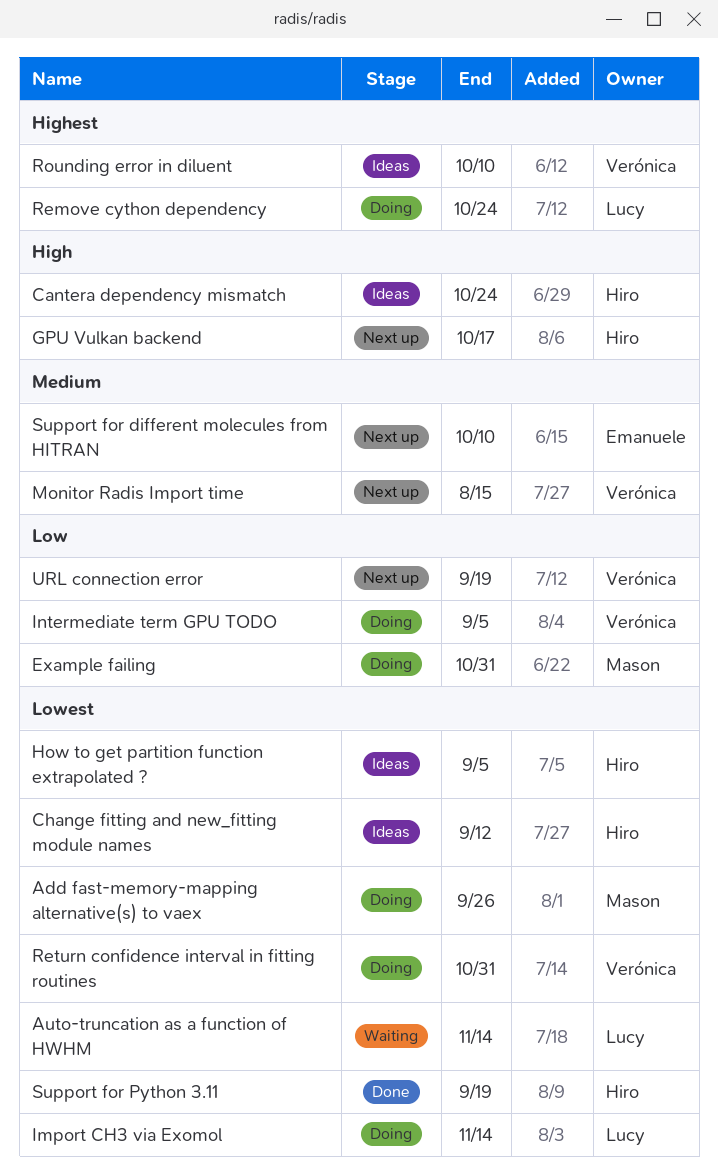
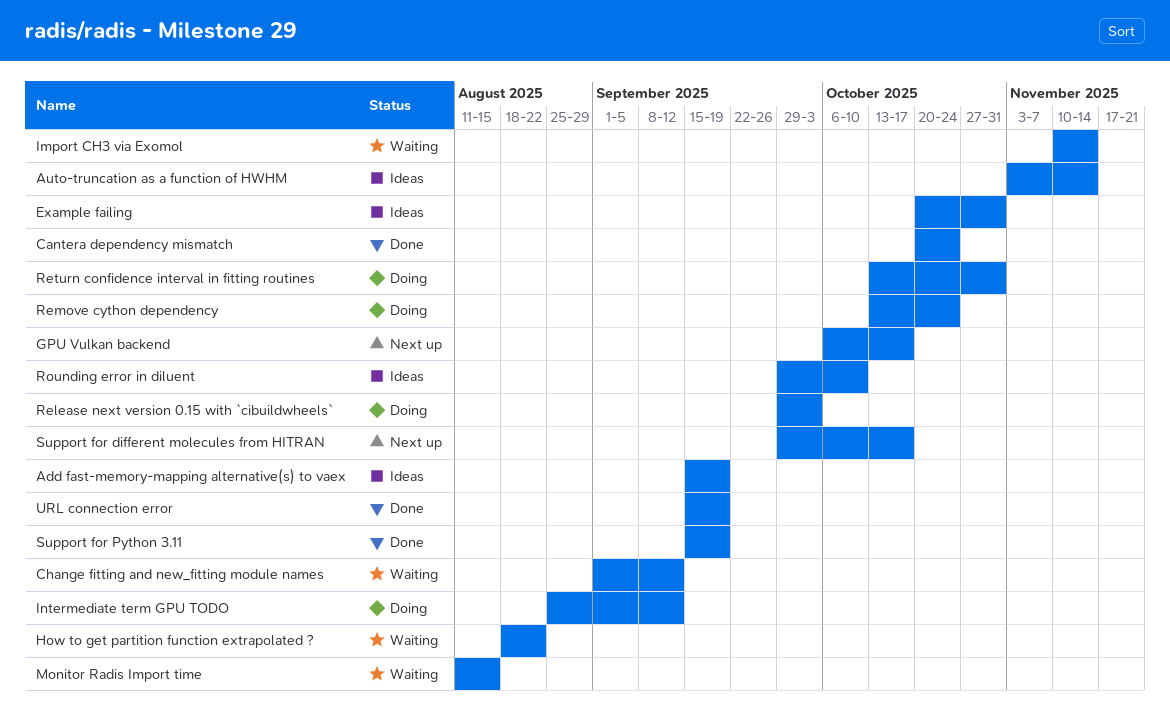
Add fast-memory-mapping alternative(s) to vaex, status: Doing -> Ideas
Add fast-memory-mapping alternative(s) to vaex, due: Sep 26 -> Sep 19
Auto-truncation as a function of HWHM, status: Waiting -> Ideas
Cantera dependency mismatch, status: Ideas -> Done
Change fitting and new_fitting module names, status: Ideas -> Waiting
Example failing, status: Doing -> Ideas
How to get partition function extrapolated ?, status: Ideas -> Waiting
How to get partition function extrapolated ?, due: Sep 5 -> Aug 22
Import CH3 via Exomol, status: Doing -> Waiting
Intermediate term GPU TODO, due: Sep 5 -> Sep 12
Monitor Radis Import time, status: Next up -> Waiting
Release next version 0.15 with `cibuildwheels`: none -> present
Support for different molecules from HITRAN, due: Oct 10 -> Oct 17
URL connection error, status: Next up -> Done

